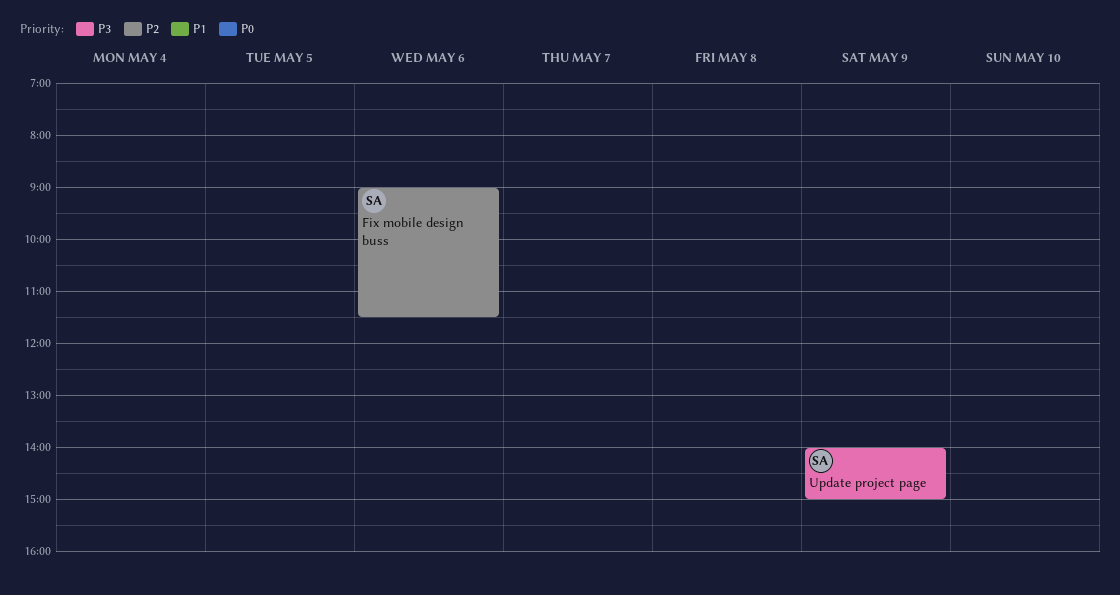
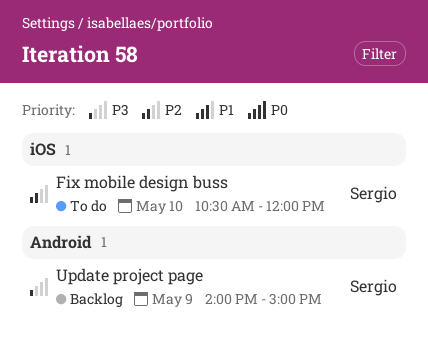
Fix mobile design buss, day: May 6 -> May 10
Fix mobile design buss, begins: 09:00 -> 10:30
Fix mobile design buss, ends: 11:30 -> 12:00

